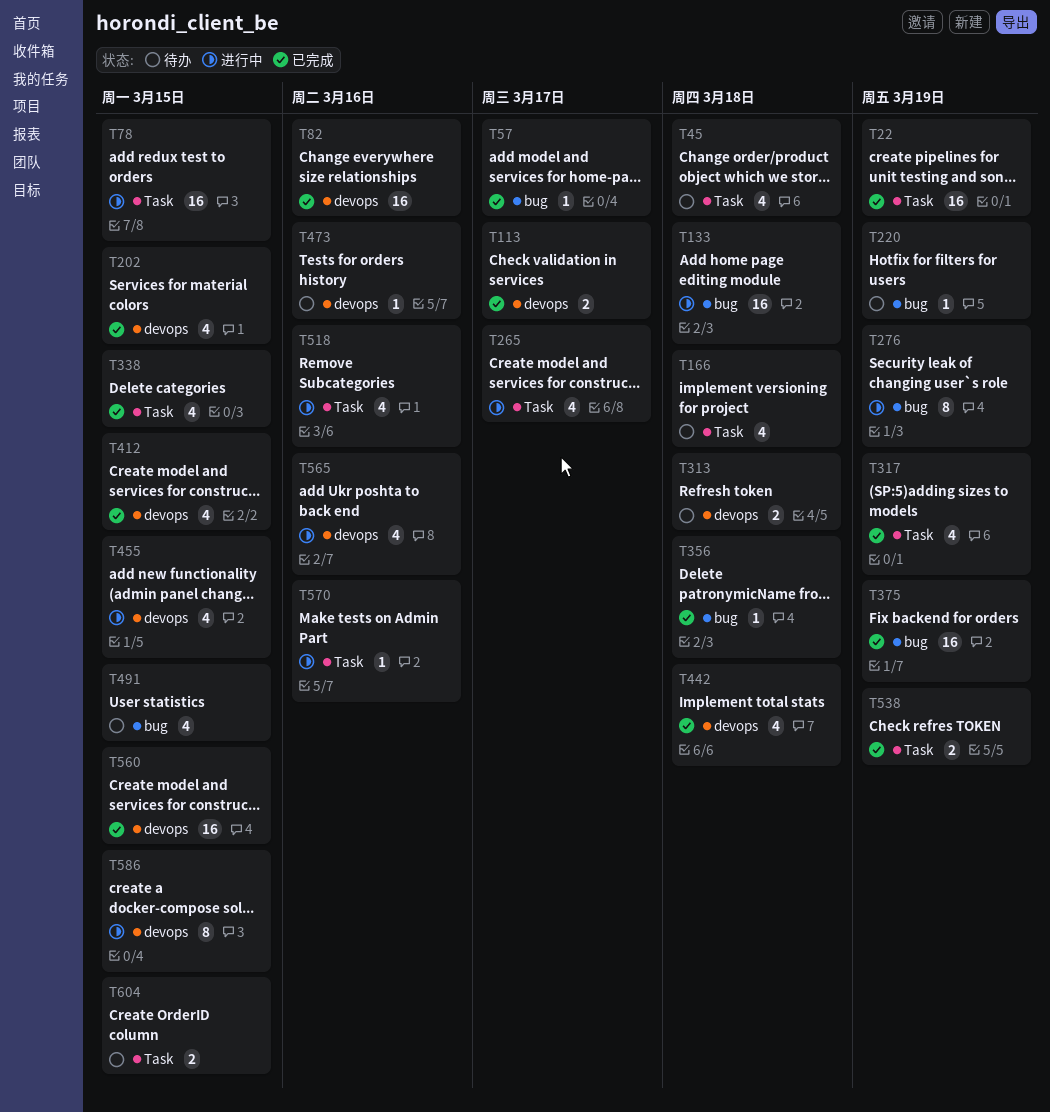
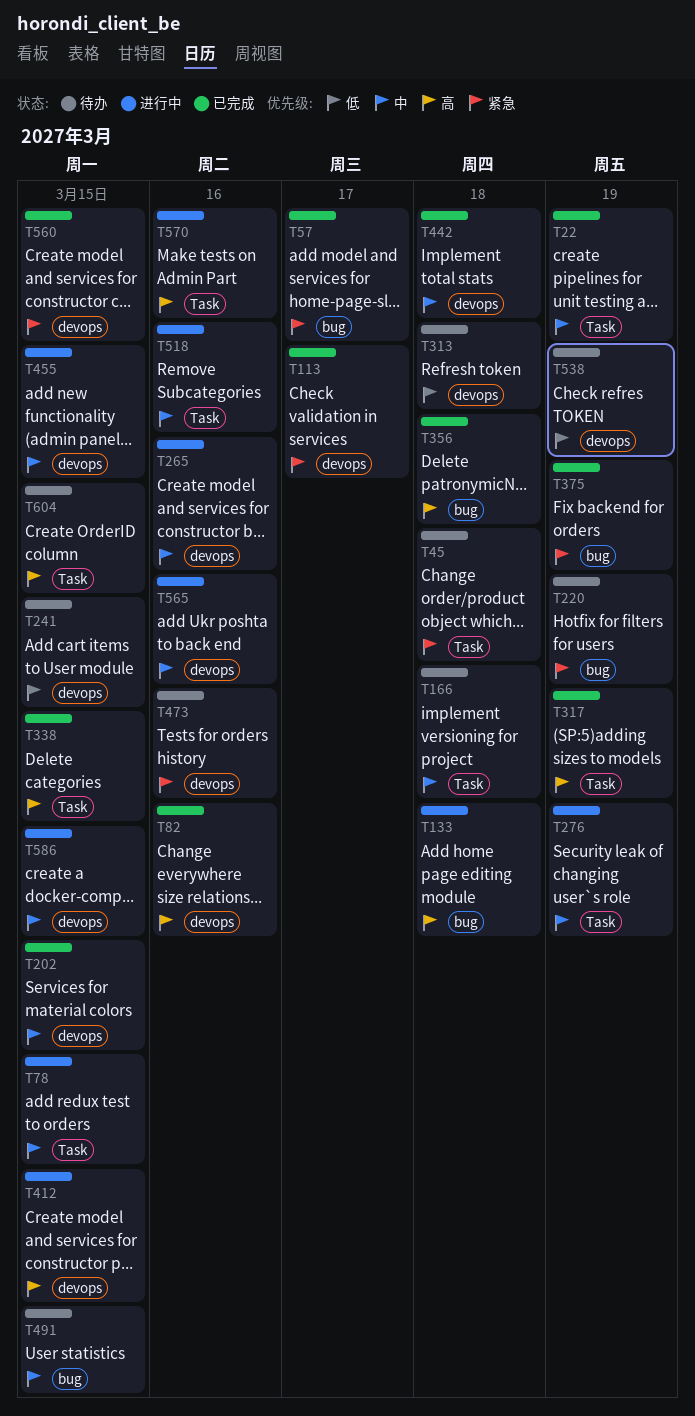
T241: none -> present
T265, label: Task -> devops
T265, due: Mar 17 -> Mar 16
T276, label: bug -> Task
T412, status: 已完成 -> 进行中
T538, status: 已完成 -> 待办
T538, label: Task -> devops

